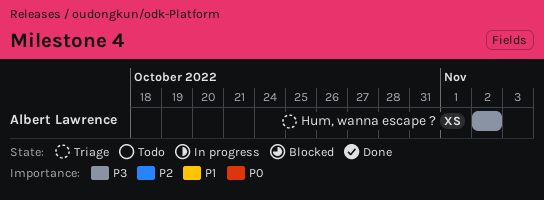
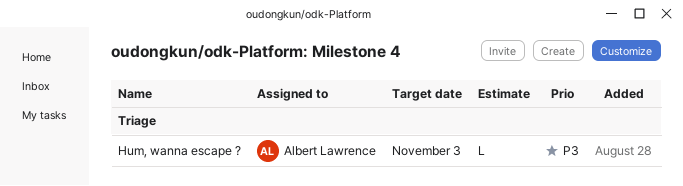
Hum, wanna escape ?, estimate: XS -> L
Hum, wanna escape ?, due: Nov 2 -> Nov 3

